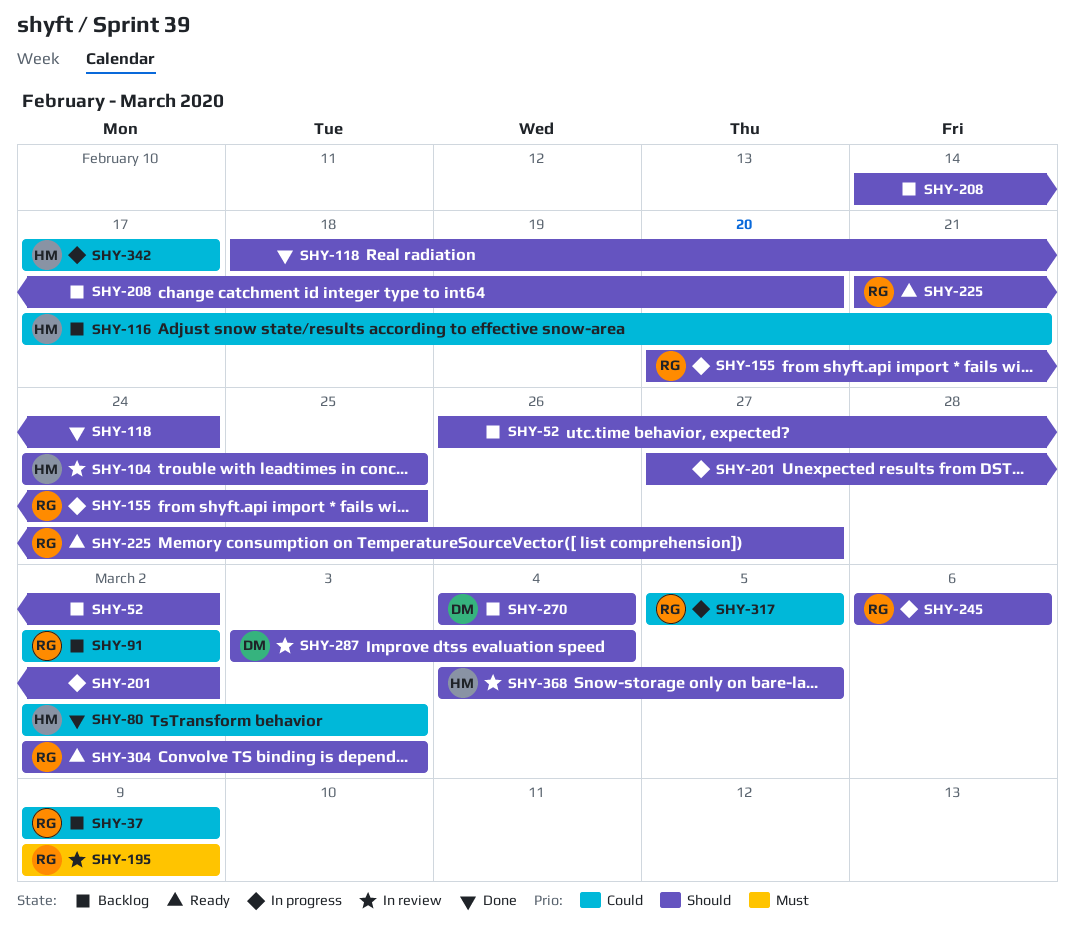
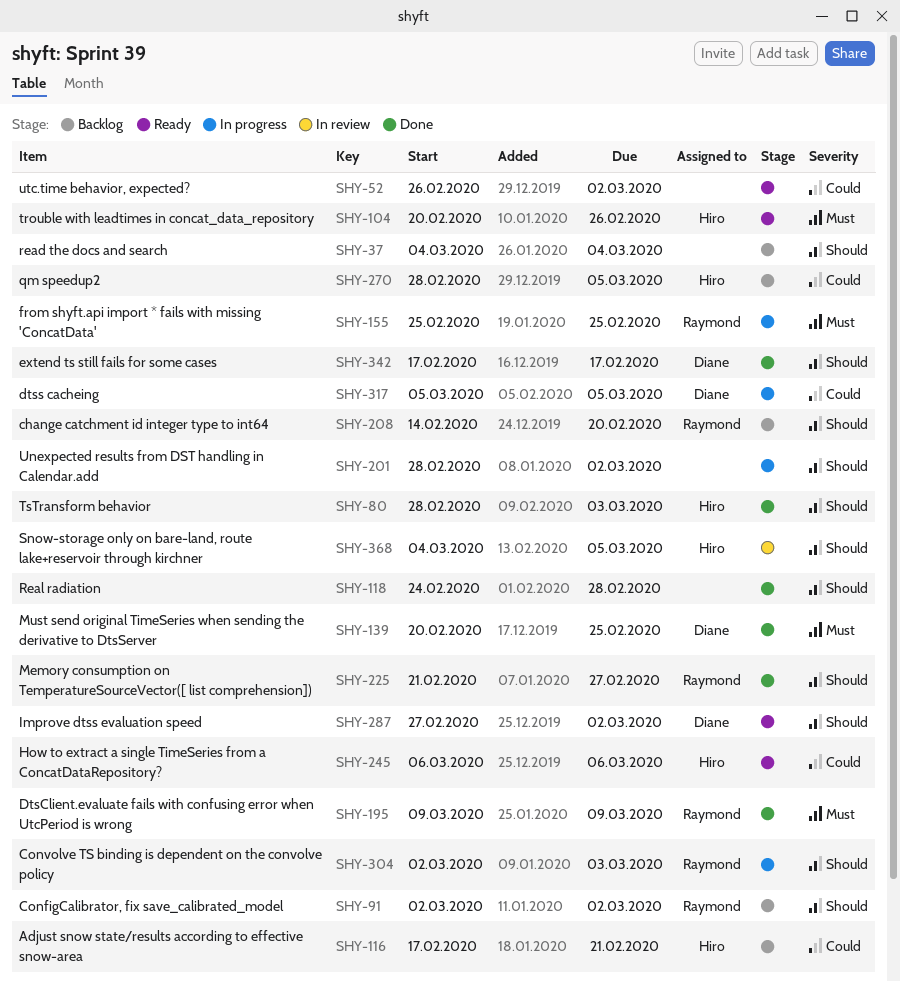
SHY-37, owner: Raymond -> none
SHY-37, priority: Could -> Should
SHY-37, start: Mar 9 -> Mar 4
SHY-37, due: Mar 9 -> Mar 4
SHY-52, status: Backlog -> Ready
SHY-52, priority: Should -> Could
SHY-80, priority: Could -> Should
SHY-80, start: Mar 2 -> Feb 28
SHY-91, priority: Could -> Should
SHY-104, status: In review -> Ready
SHY-104, priority: Should -> Must
SHY-104, start: Feb 24 -> Feb 20
SHY-104, due: Feb 25 -> Feb 26
SHY-118, start: Feb 18 -> Feb 24
SHY-118, due: Feb 24 -> Feb 28
SHY-139: none -> present
SHY-155, priority: Should -> Must
SHY-155, start: Feb 20 -> Feb 25
SHY-195, status: In review -> Done
SHY-201, start: Feb 27 -> Feb 28
SHY-208, owner: none -> Raymond
SHY-225, status: Ready -> Done
SHY-245, status: In progress -> Ready
SHY-245, owner: Raymond -> Hiro
SHY-245, priority: Should -> Could
SHY-270, owner: Diane -> Hiro
SHY-270, priority: Should -> Could
SHY-270, start: Mar 4 -> Feb 28
SHY-270, due: Mar 4 -> Mar 5
SHY-287, status: In review -> Ready
SHY-287, start: Mar 3 -> Feb 27
SHY-287, due: Mar 4 -> Mar 2
SHY-304, status: Ready -> In progress
SHY-317, owner: Raymond -> Diane
SHY-342, status: In progress -> Done
SHY-342, owner: Hiro -> Diane
SHY-342, priority: Could -> Should

